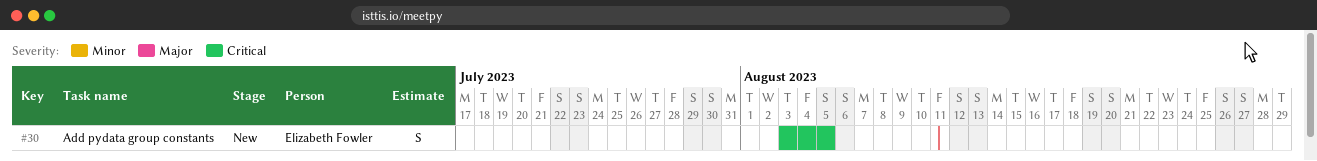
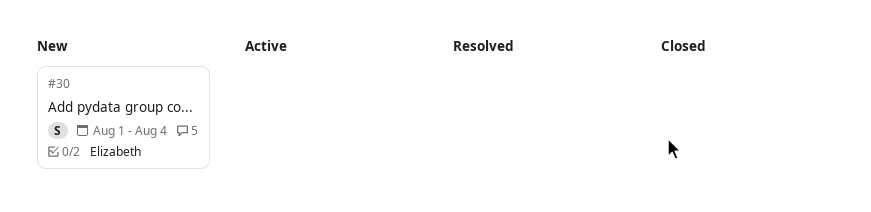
#30, start: Aug 3 -> Aug 1
#30, due: Aug 5 -> Aug 4

